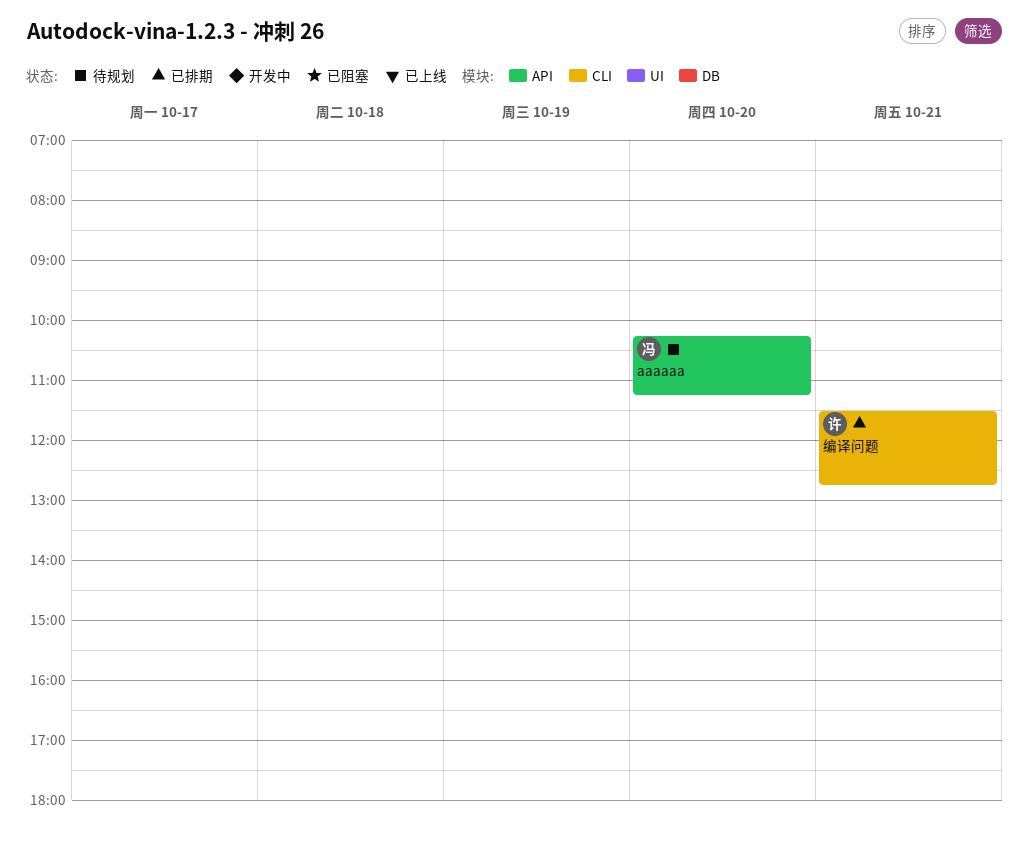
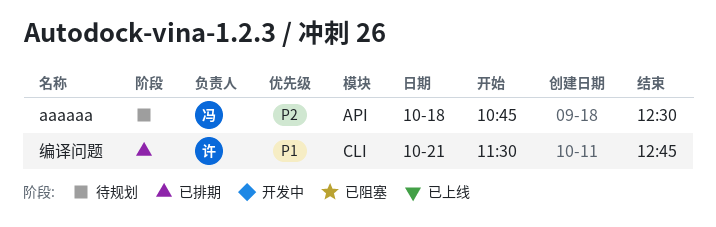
aaaaaa, day: Oct 20 -> Oct 18
aaaaaa, begins: 10:15 -> 10:45
aaaaaa, ends: 11:15 -> 12:30

